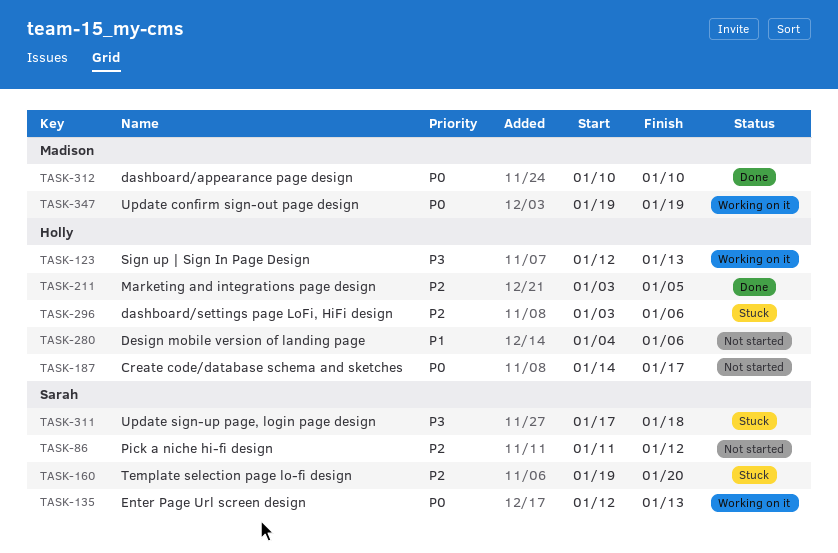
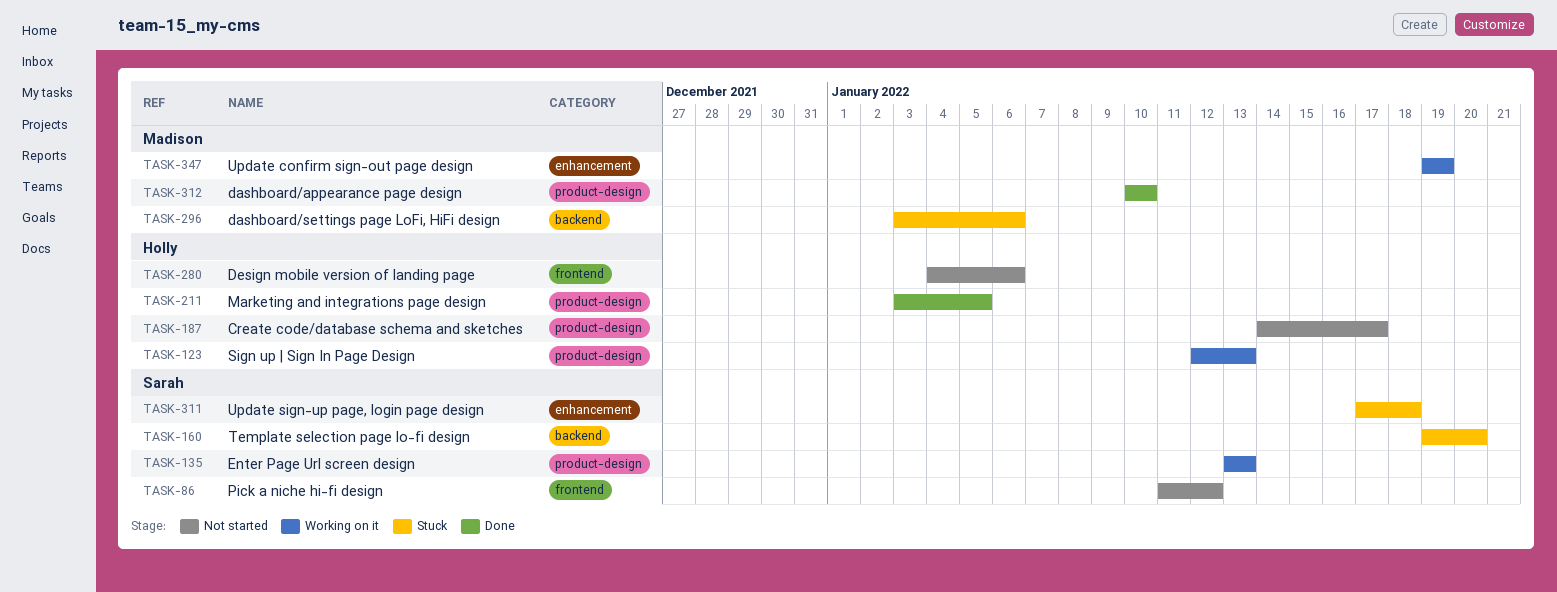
TASK-135, start: Jan 12 -> Jan 13
TASK-296, owner: Holly -> Madison

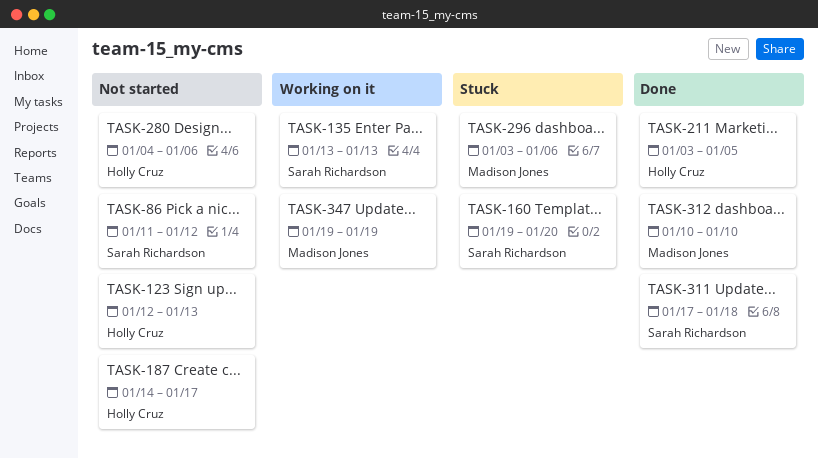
TASK-123, status: Working on it -> Not started
TASK-311, status: Stuck -> Done

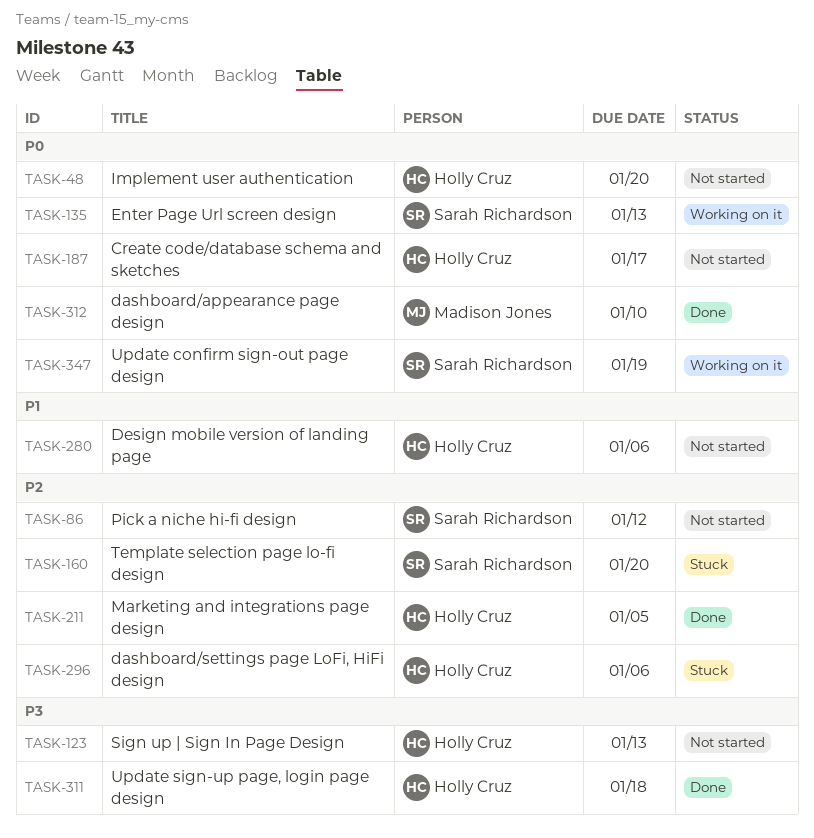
TASK-48: none -> present
TASK-296, owner: Madison Jones -> Holly Cruz
TASK-311, owner: Sarah Richardson -> Holly Cruz
TASK-347, owner: Madison Jones -> Sarah Richardson

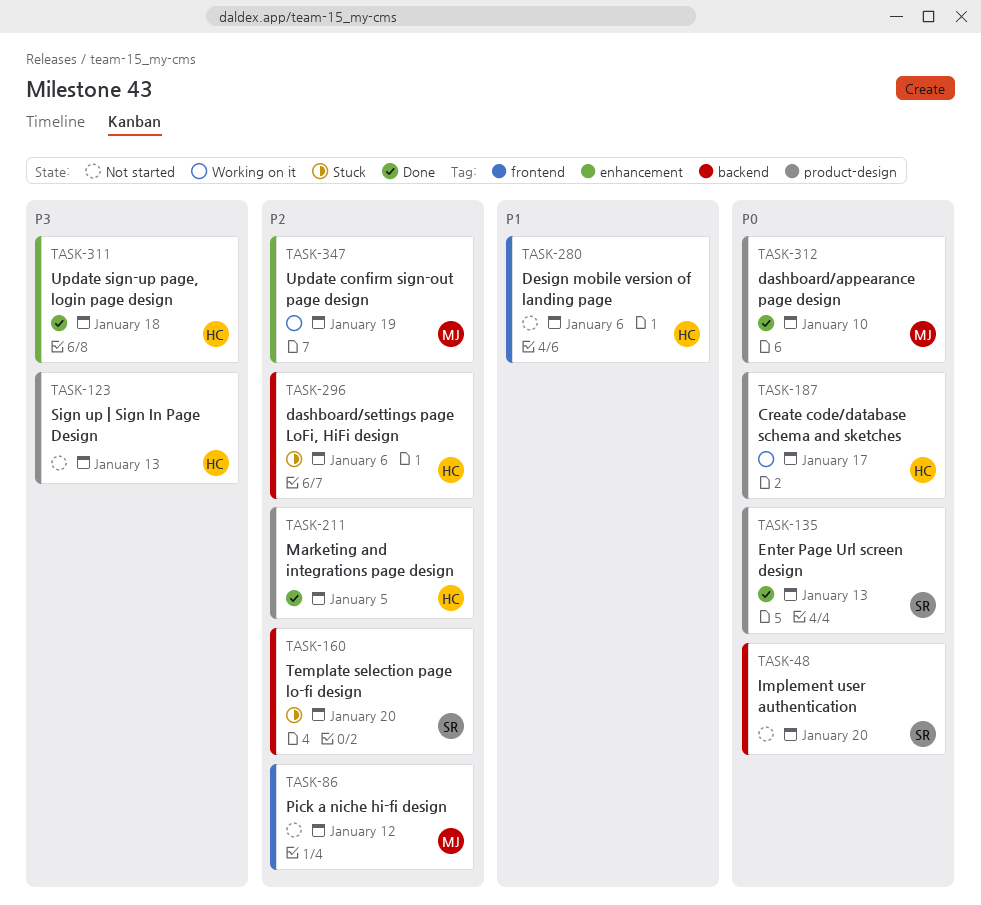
TASK-48, owner: Holly Cruz -> Sarah Richardson
TASK-86, owner: Sarah Richardson -> Madison Jones
TASK-135, status: Working on it -> Done
TASK-187, status: Not started -> Working on it
TASK-347, owner: Sarah Richardson -> Madison Jones
TASK-347, priority: P0 -> P2

